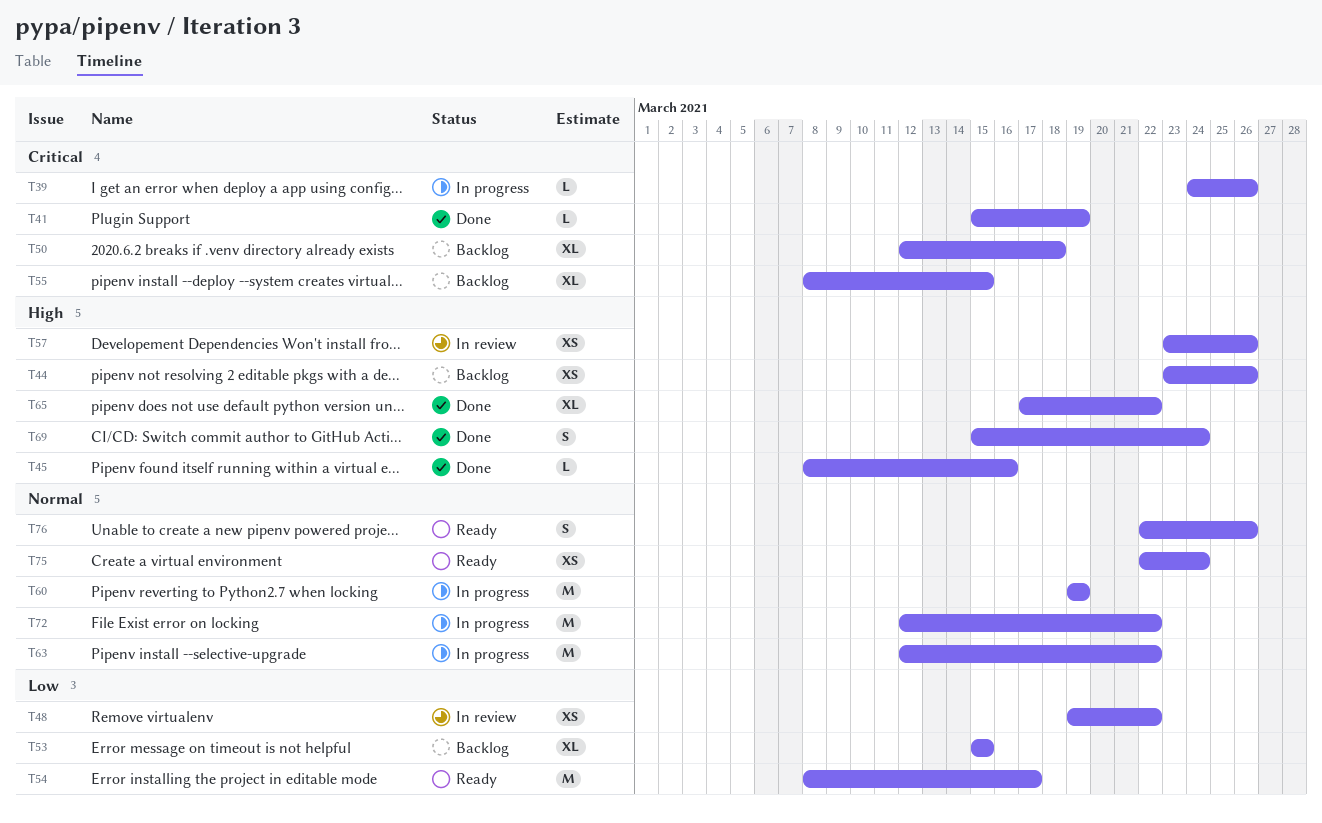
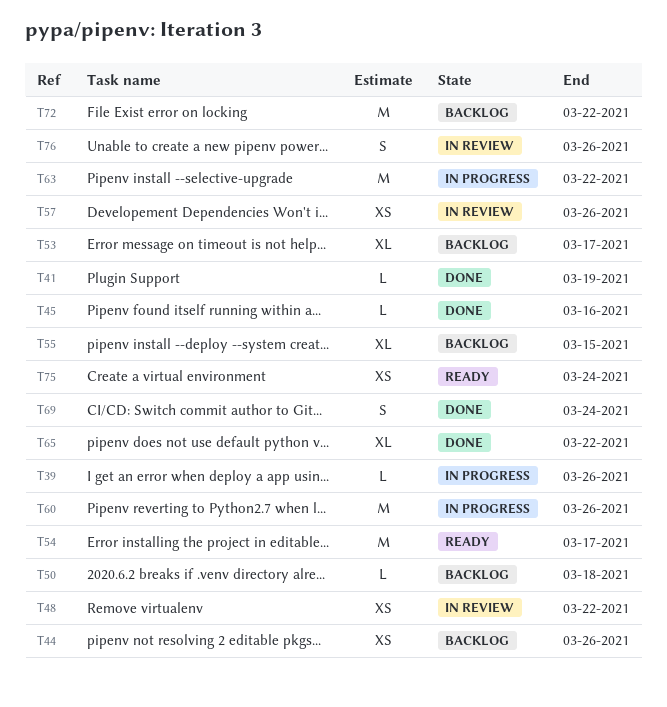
T50, estimate: XL -> L
T53, due: Mar 15 -> Mar 17
T60, due: Mar 19 -> Mar 26
T72, status: In progress -> Backlog
T76, status: Ready -> In review

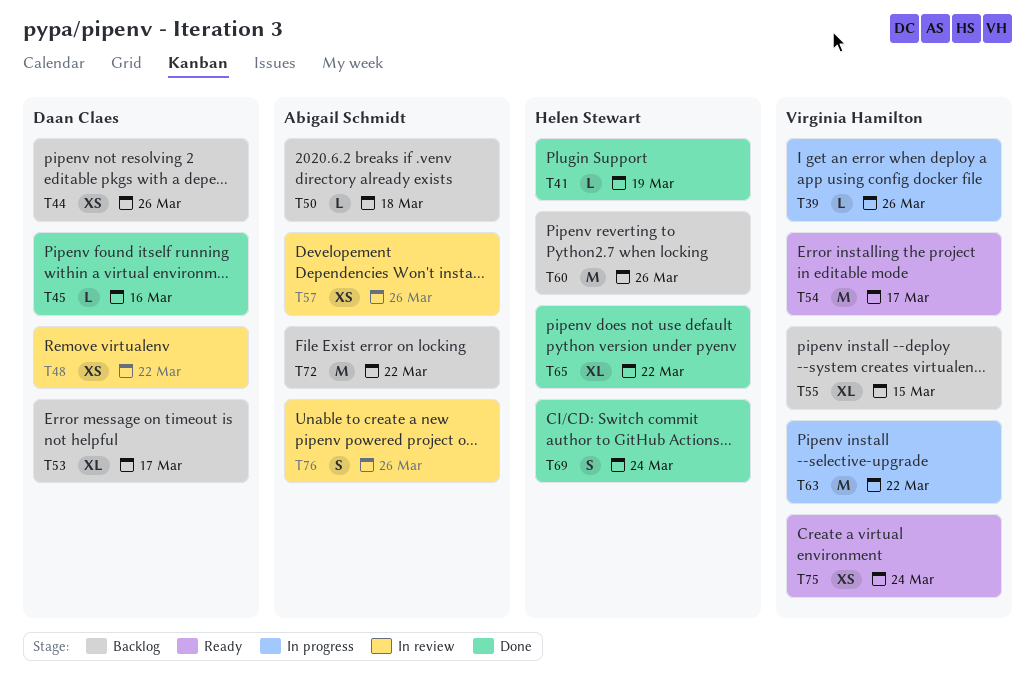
T60, status: In progress -> Backlog

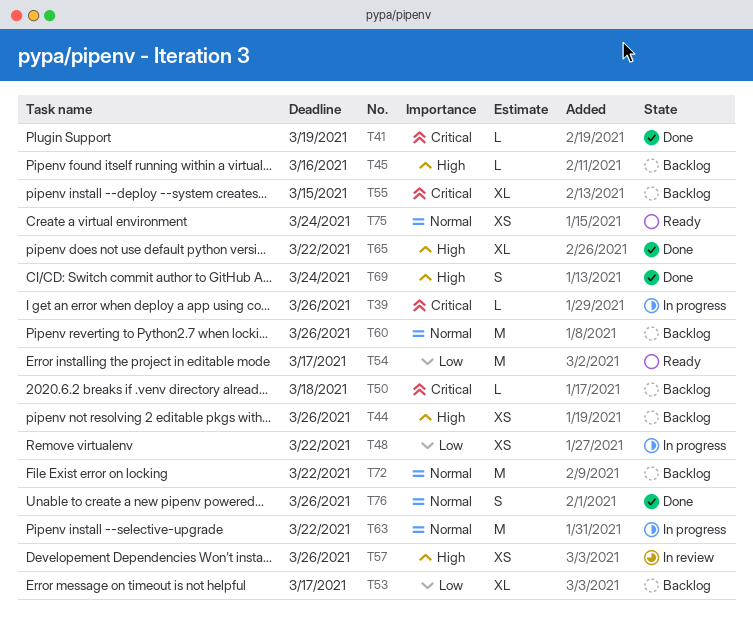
T45, status: Done -> Backlog
T48, status: In review -> In progress
T76, status: In review -> Done

